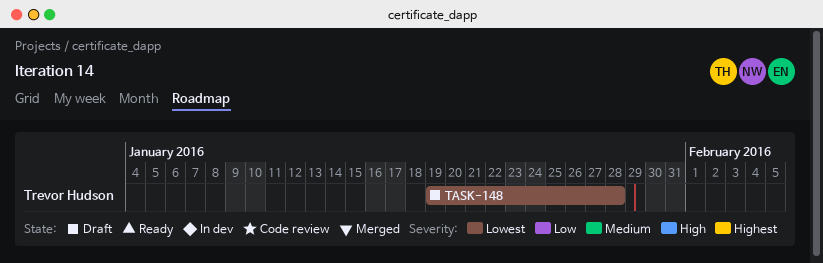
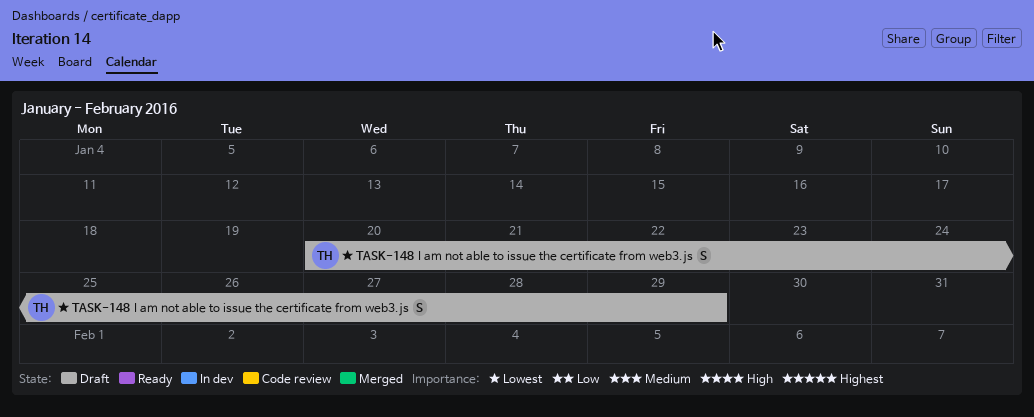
TASK-148, start: Jan 19 -> Jan 20
TASK-148, due: Jan 28 -> Jan 29

